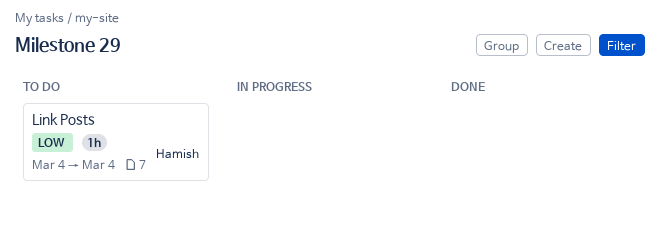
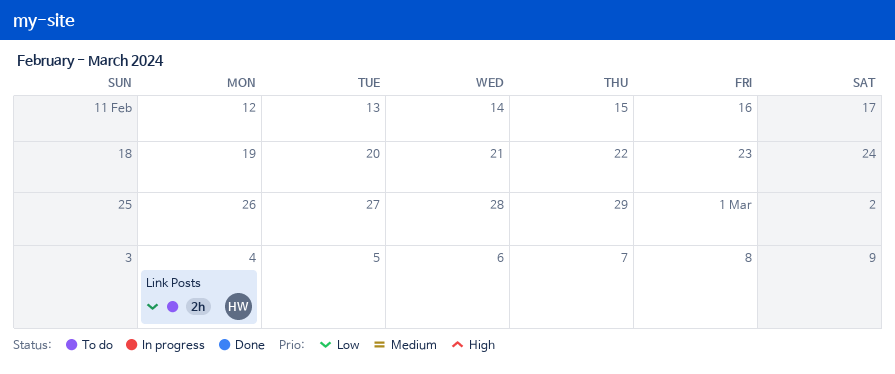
Link Posts, estimate: 1h -> 2h

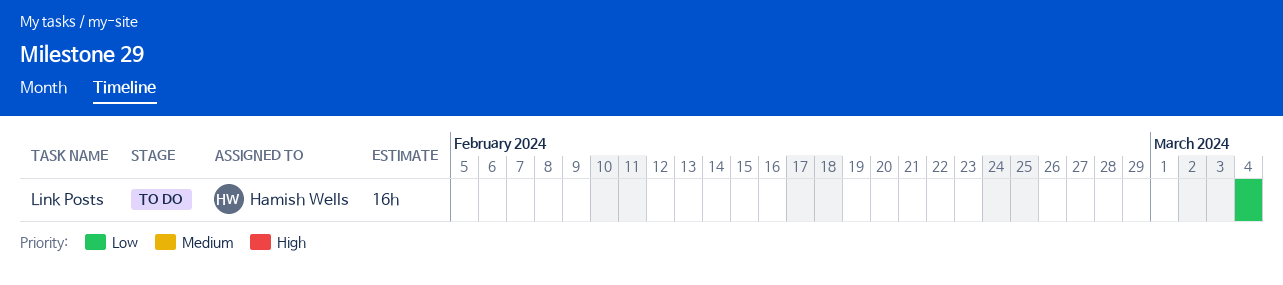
Link Posts, estimate: 2h -> 16h

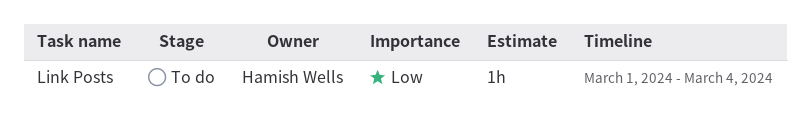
Link Posts, estimate: 16h -> 1h
Link Posts, start: Mar 4 -> Mar 1

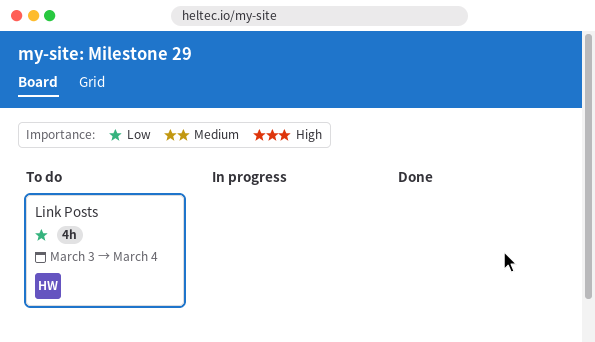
Link Posts, estimate: 1h -> 4h
Link Posts, start: Mar 1 -> Mar 3

